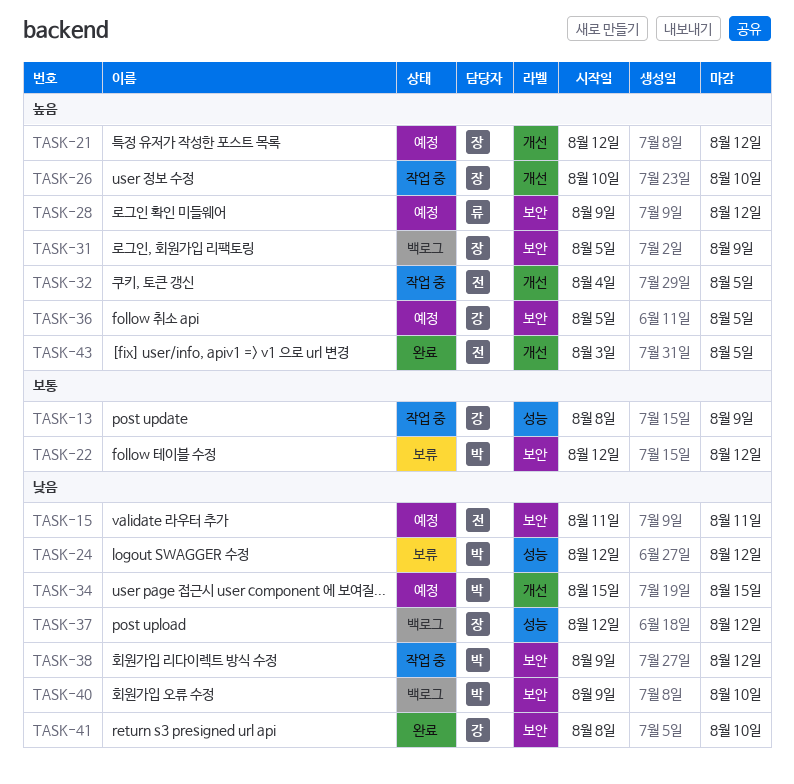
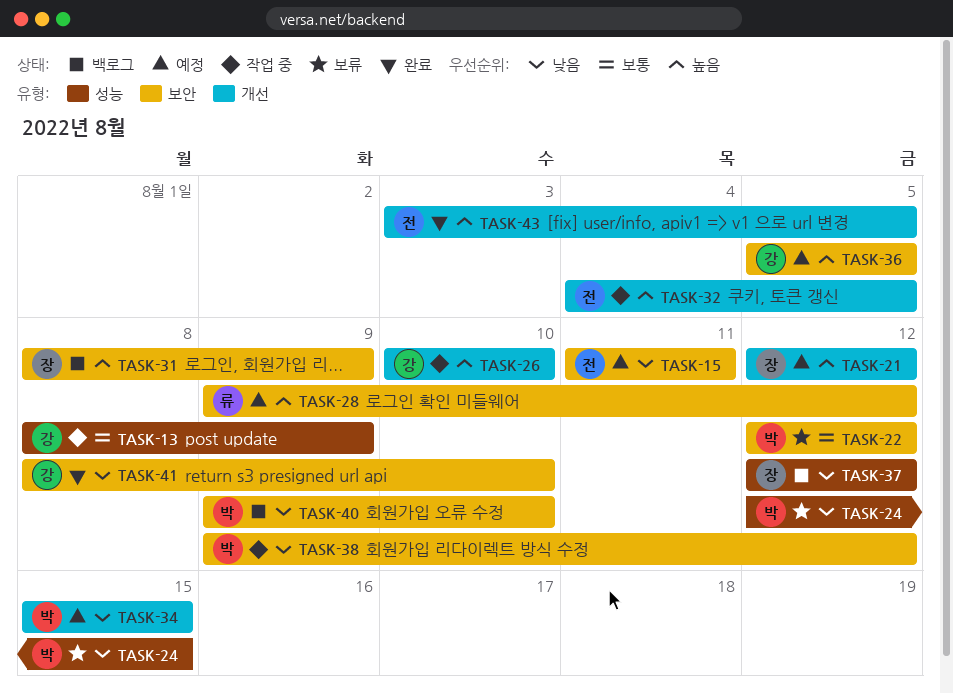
TASK-24, due: Aug 12 -> Aug 15
TASK-26, owner: 장 -> 강
TASK-31, start: Aug 5 -> Aug 8

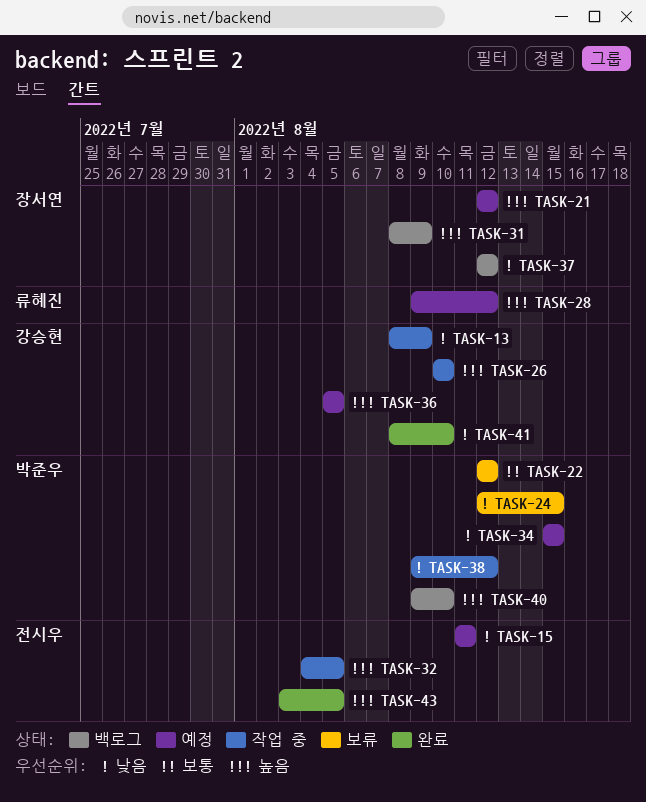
TASK-13, priority: 보통 -> 낮음
TASK-40, priority: 낮음 -> 높음

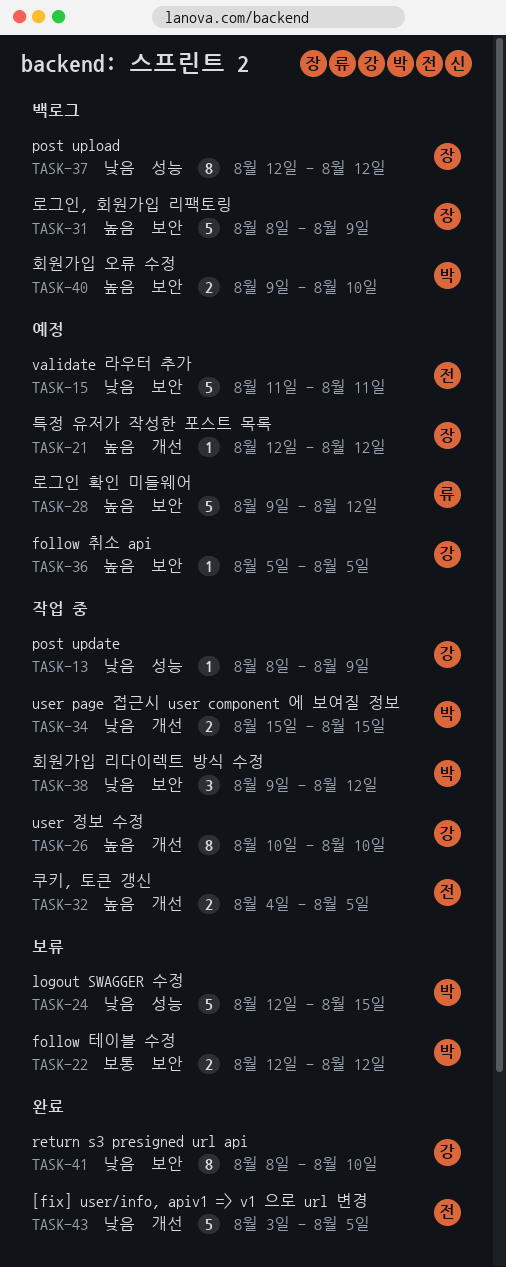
TASK-34, status: 예정 -> 작업 중
TASK-43, priority: 높음 -> 낮음

